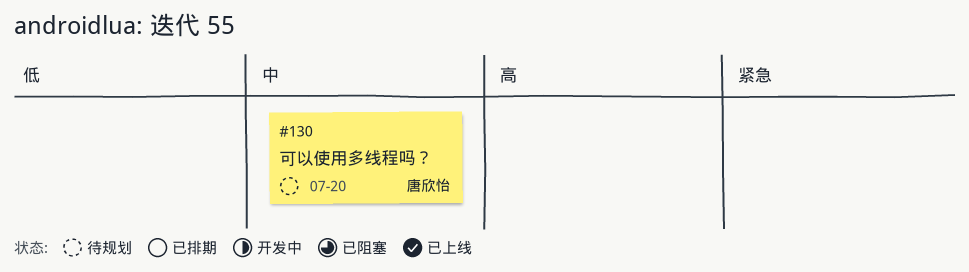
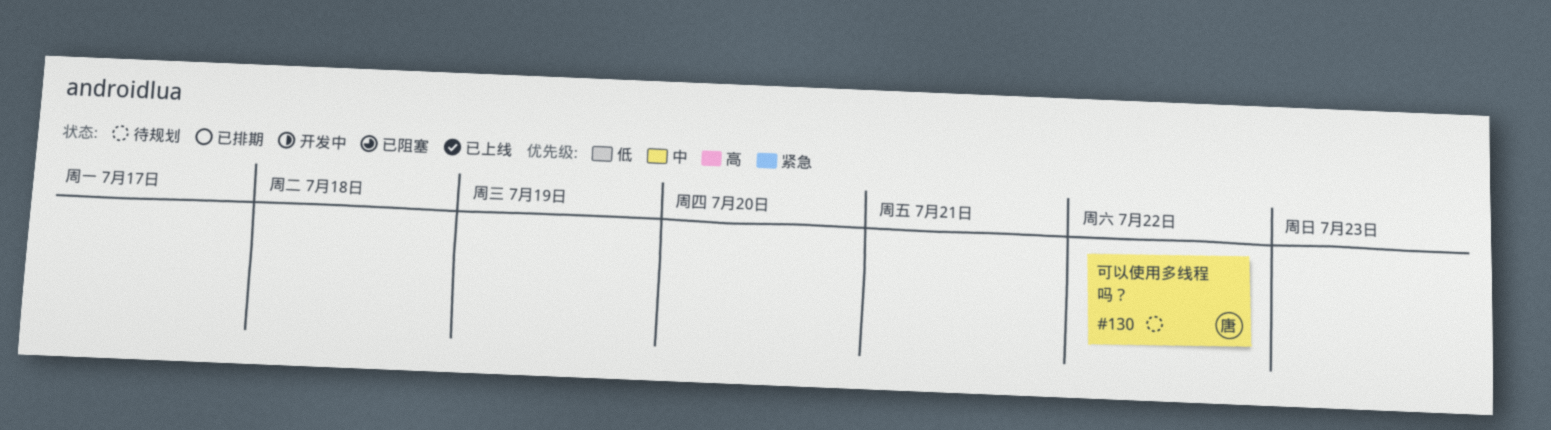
#130, due: Jul 20 -> Jul 22

